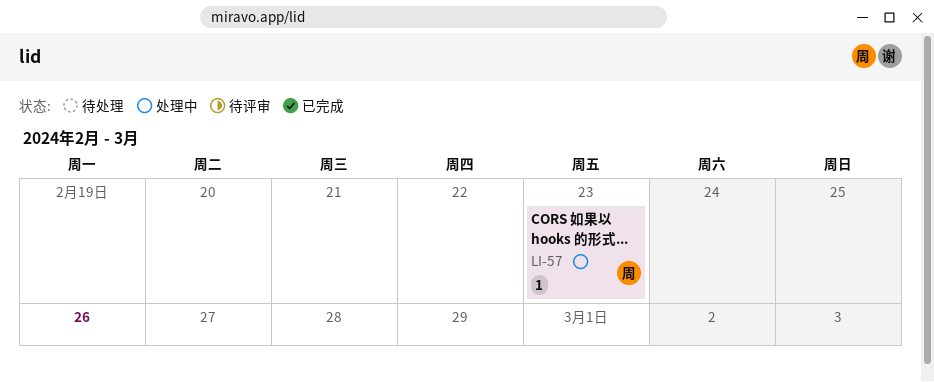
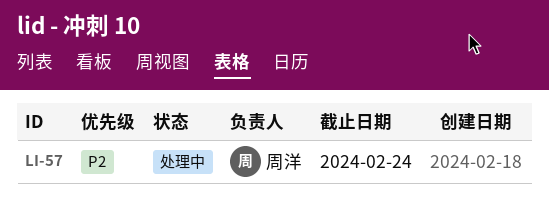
LI-57, due: Feb 23 -> Feb 24

